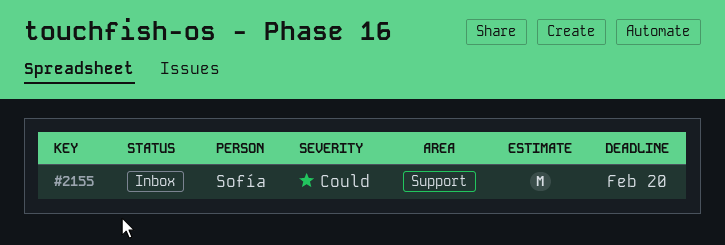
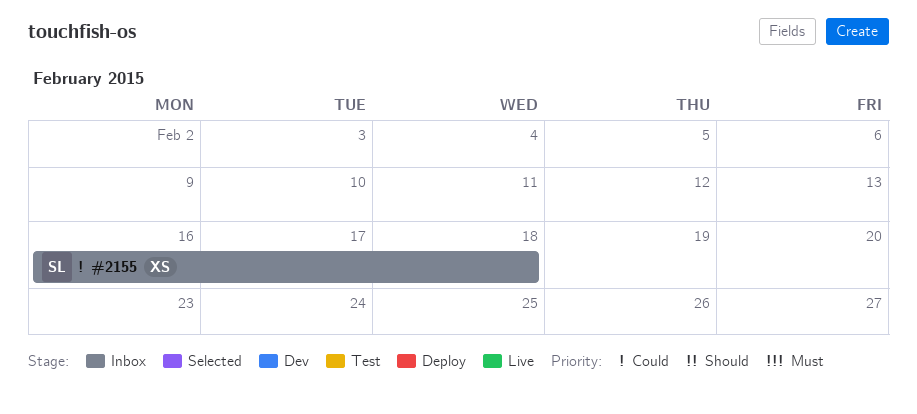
#2155, estimate: M -> XS
#2155, due: Feb 20 -> Feb 18

